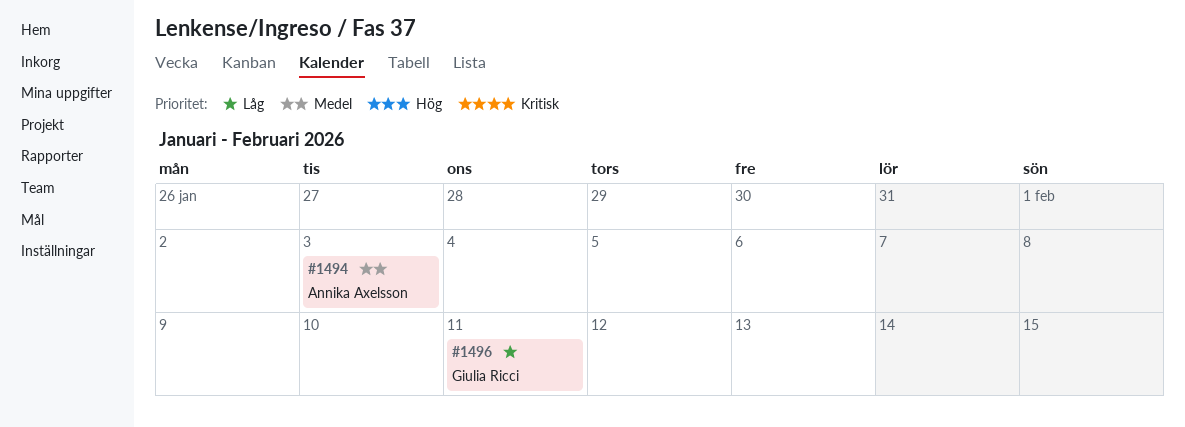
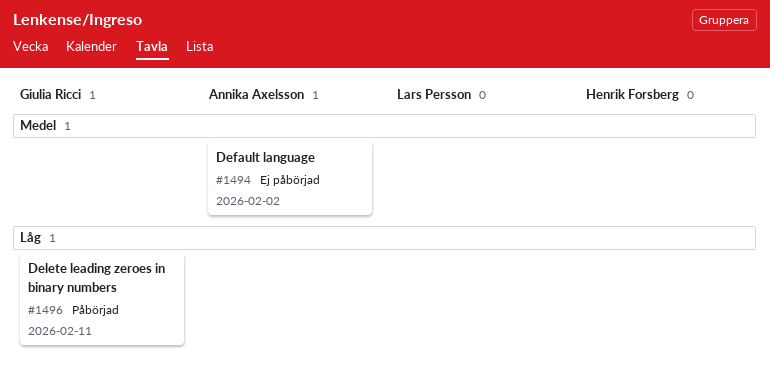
#1494, due: Feb 3 -> Feb 2

